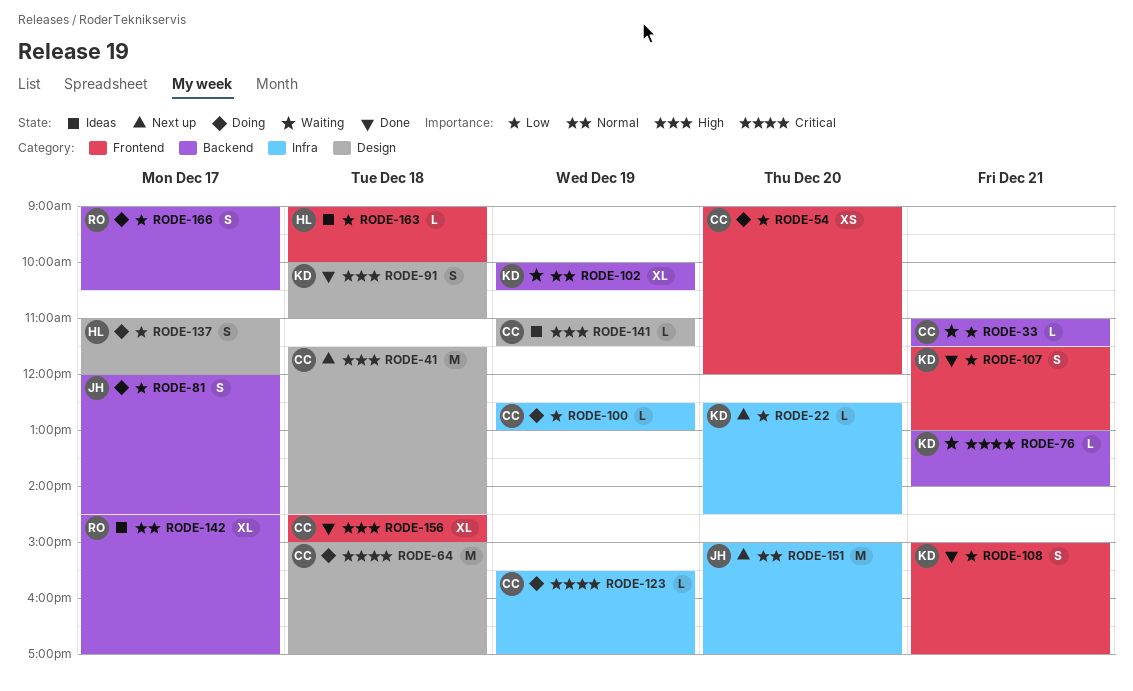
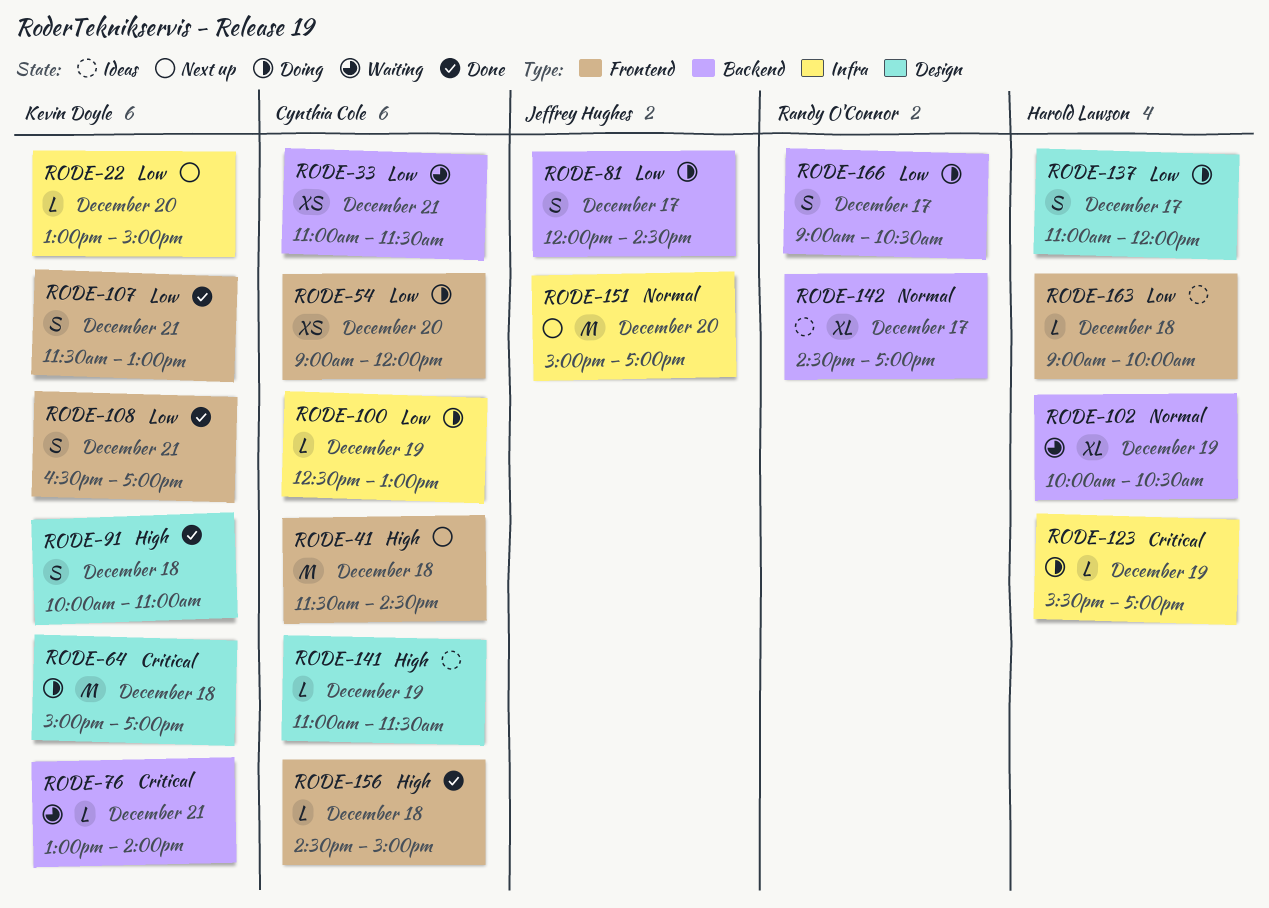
RODE-22, begins: 12:30 -> 13:00
RODE-22, ends: 14:30 -> 15:00
RODE-33, estimate: L -> XS
RODE-41, label: Design -> Frontend
RODE-64, owner: Cynthia Cole -> Kevin Doyle
RODE-102, owner: Kevin Doyle -> Harold Lawson
RODE-108, begins: 15:00 -> 16:30
RODE-123, owner: Cynthia Cole -> Harold Lawson
RODE-156, estimate: XL -> L

